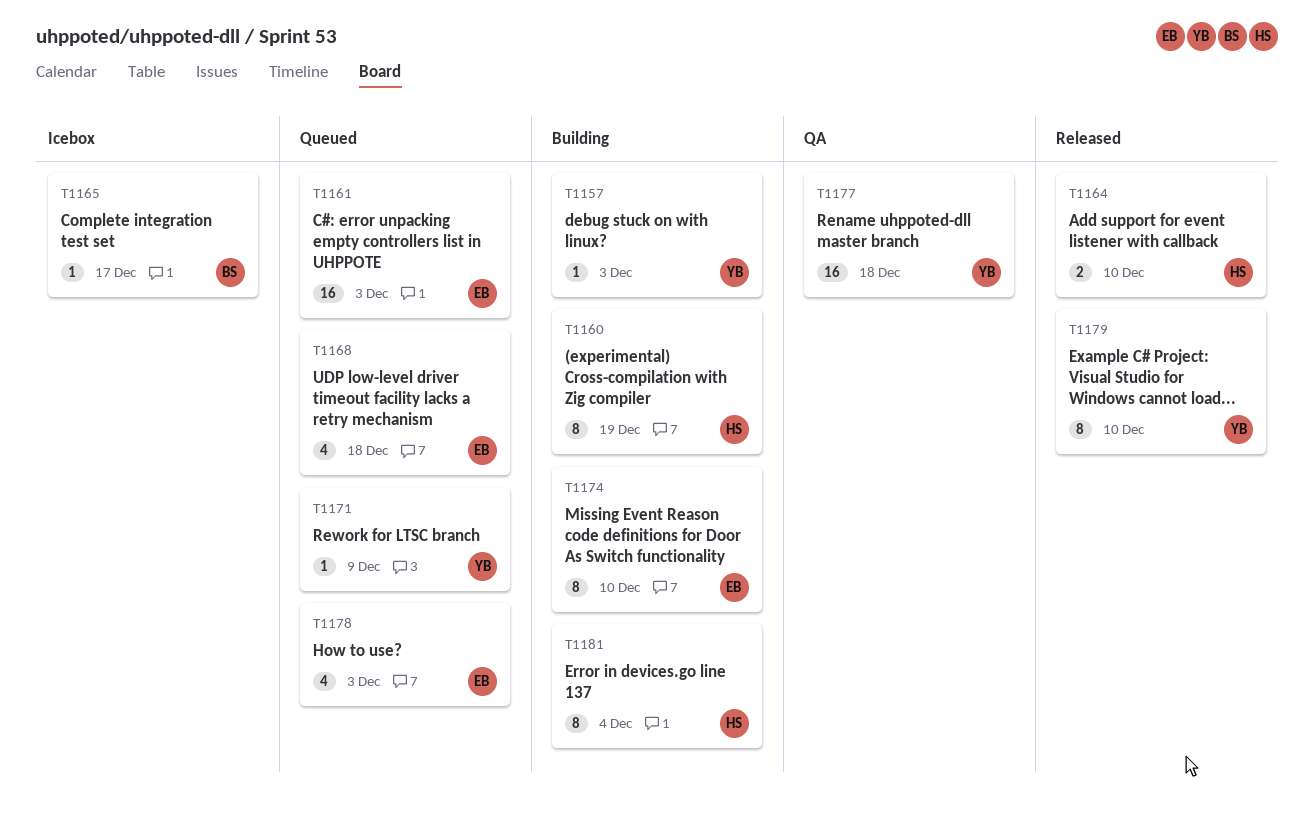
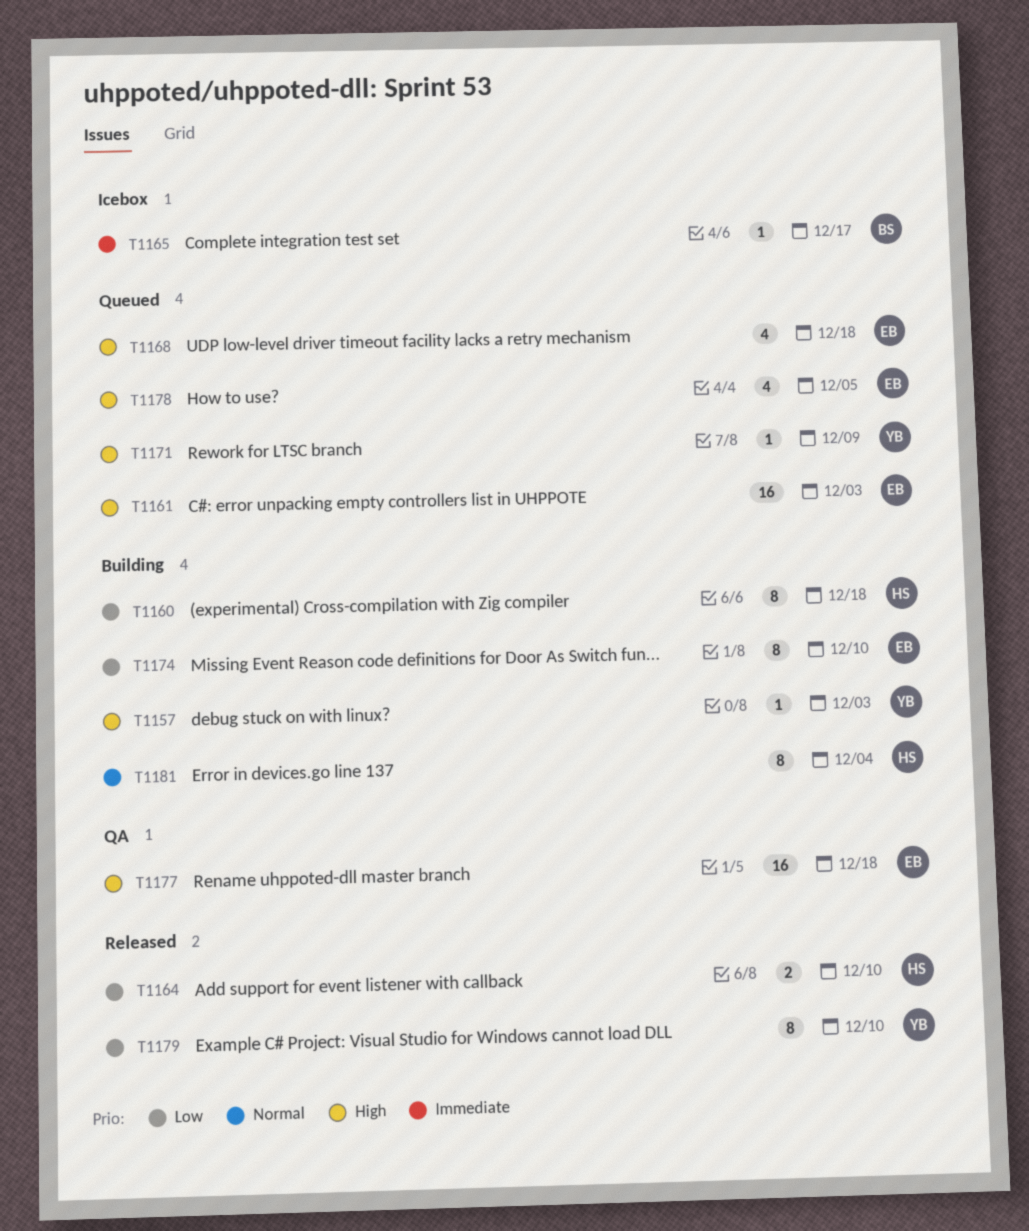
T1160, due: Dec 19 -> Dec 18
T1177, owner: YB -> EB
T1178, due: Dec 3 -> Dec 5

